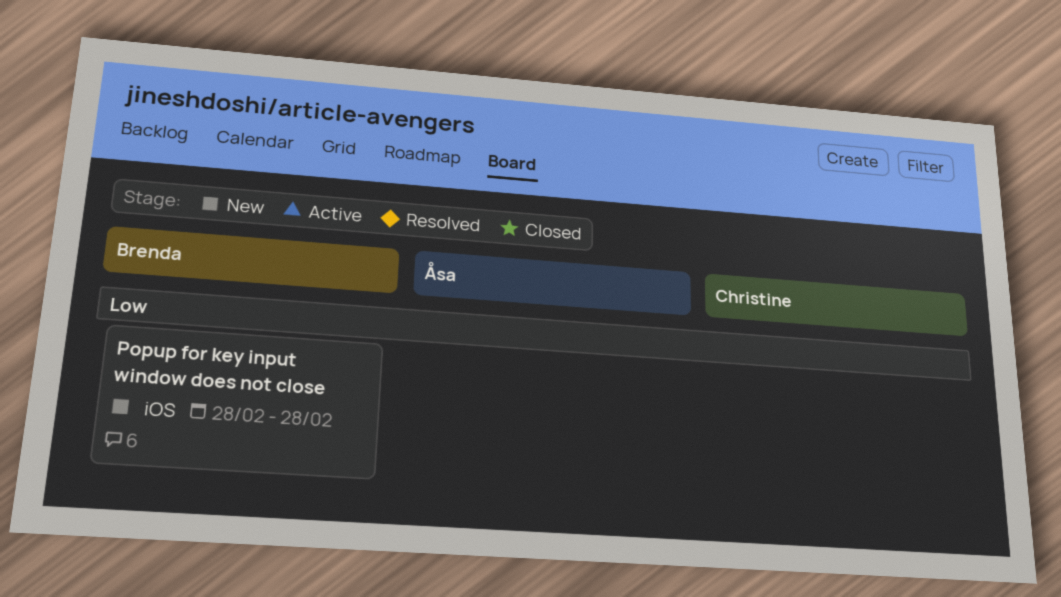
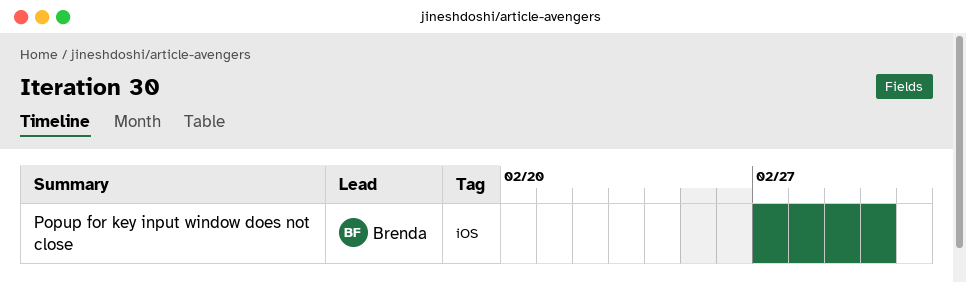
Popup for key input window does not close, start: Feb 28 -> Feb 27
Popup for key input window does not close, due: Feb 28 -> Mar 2

